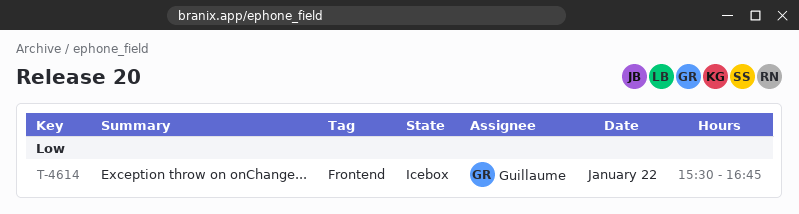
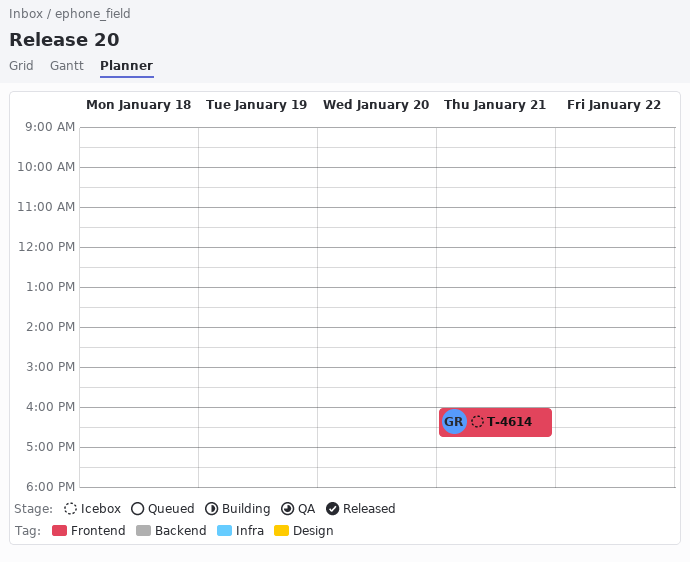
T-4614, day: Jan 22 -> Jan 21
T-4614, begins: 15:30 -> 16:00

